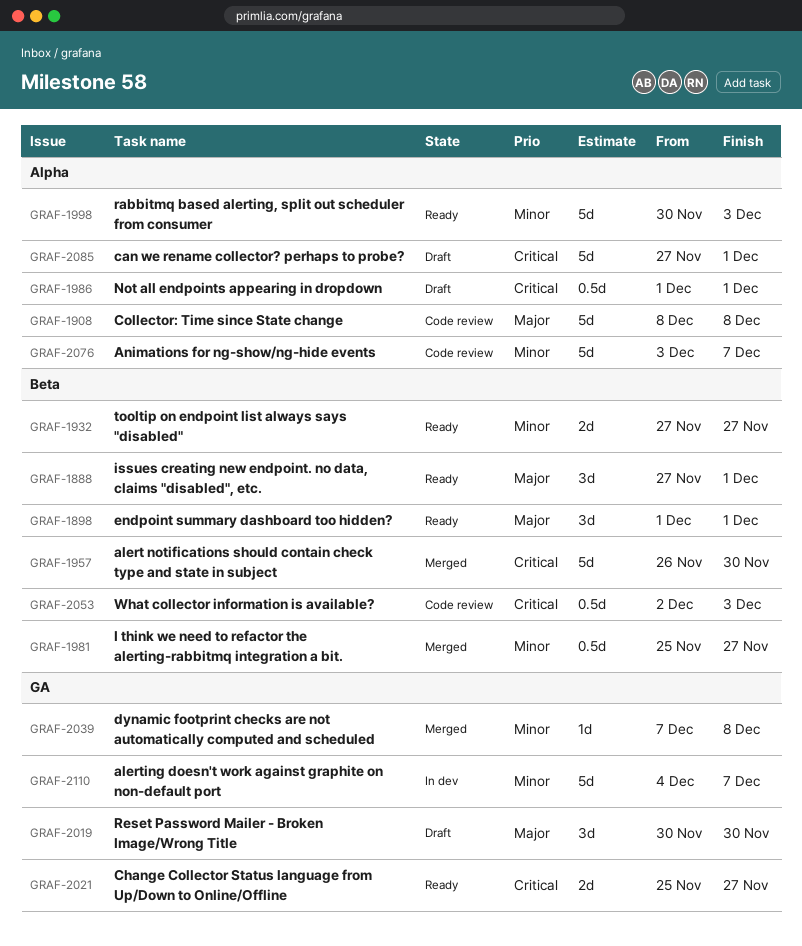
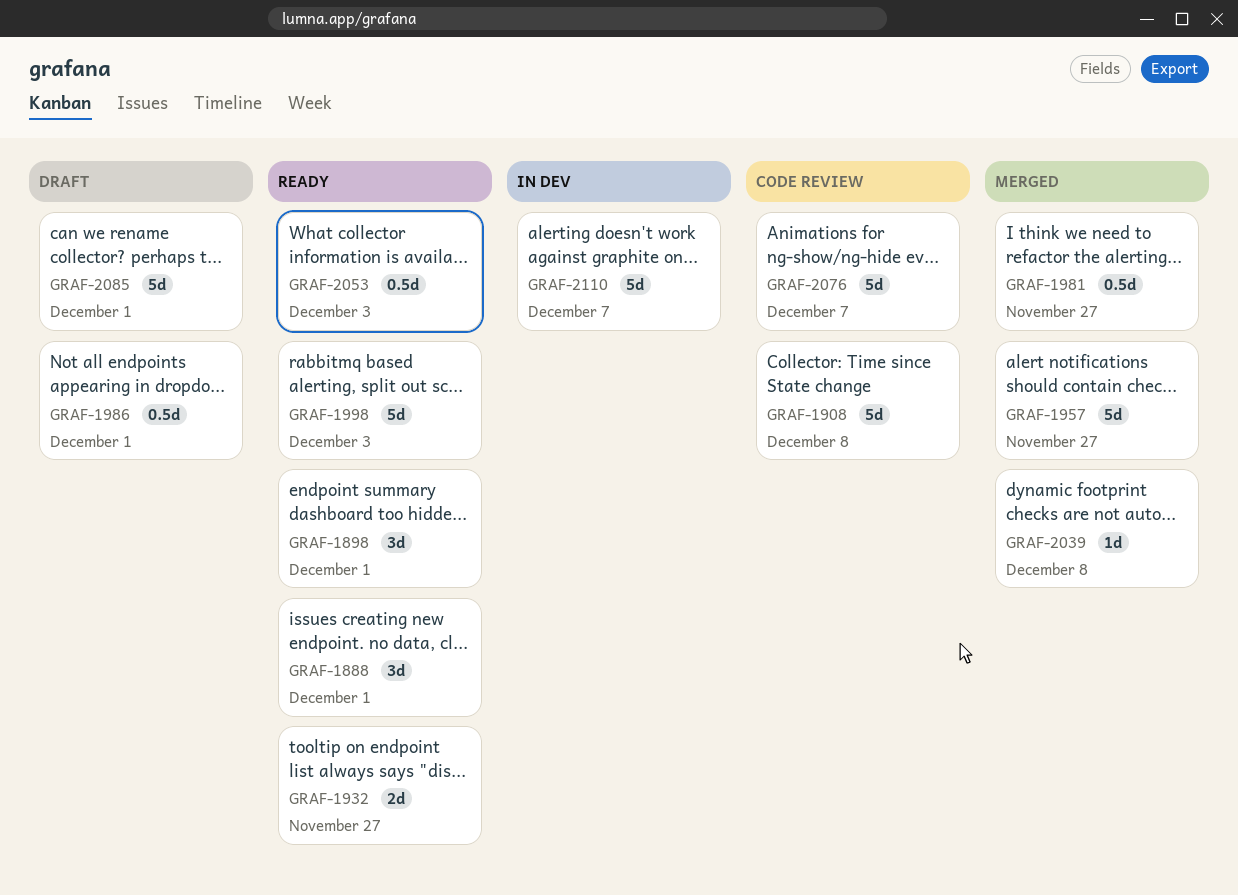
GRAF-1957, due: Nov 30 -> Nov 27
GRAF-2019: present -> none
GRAF-2021: present -> none
GRAF-2053, status: Code review -> Ready

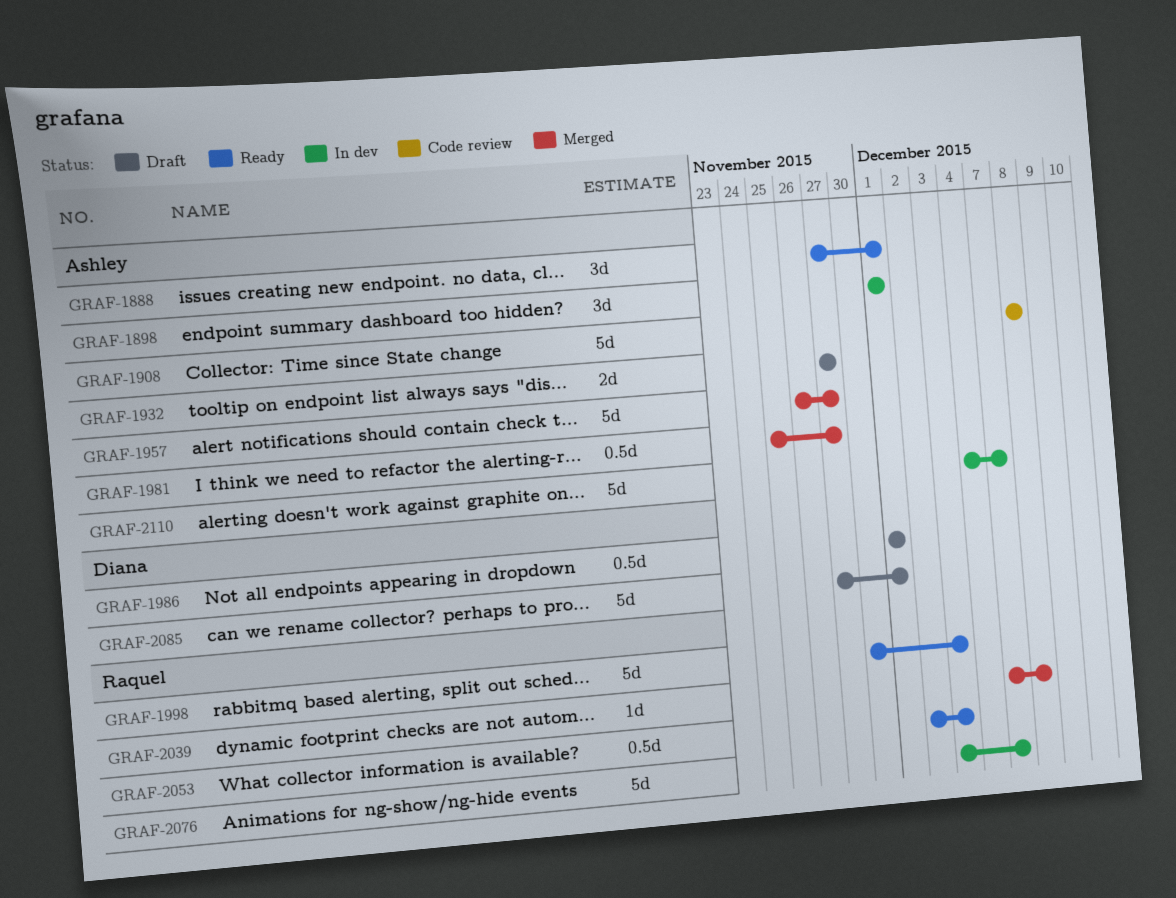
GRAF-1898, status: Ready -> In dev
GRAF-1932, status: Ready -> Draft
GRAF-2076, status: Code review -> In dev

